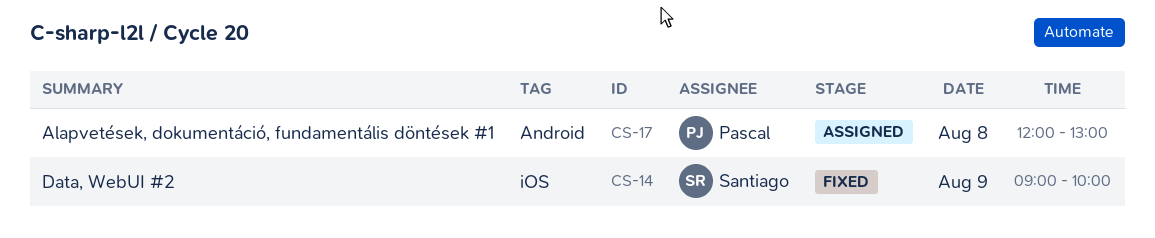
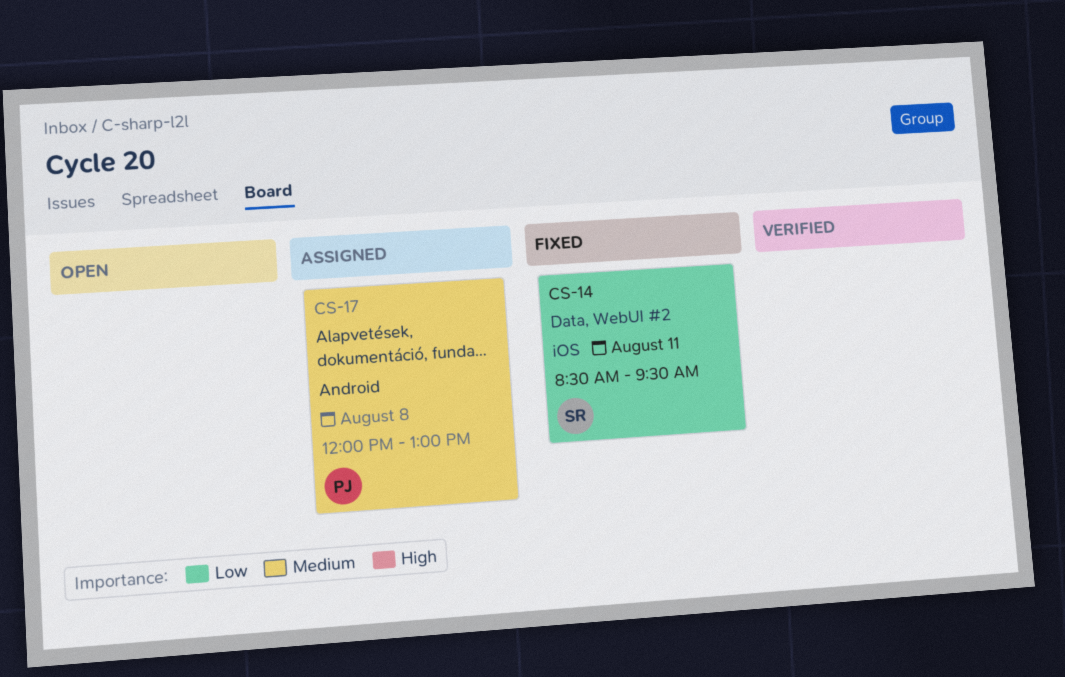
CS-14, day: Aug 9 -> Aug 11
CS-14, begins: 09:00 -> 08:30
CS-14, ends: 10:00 -> 09:30

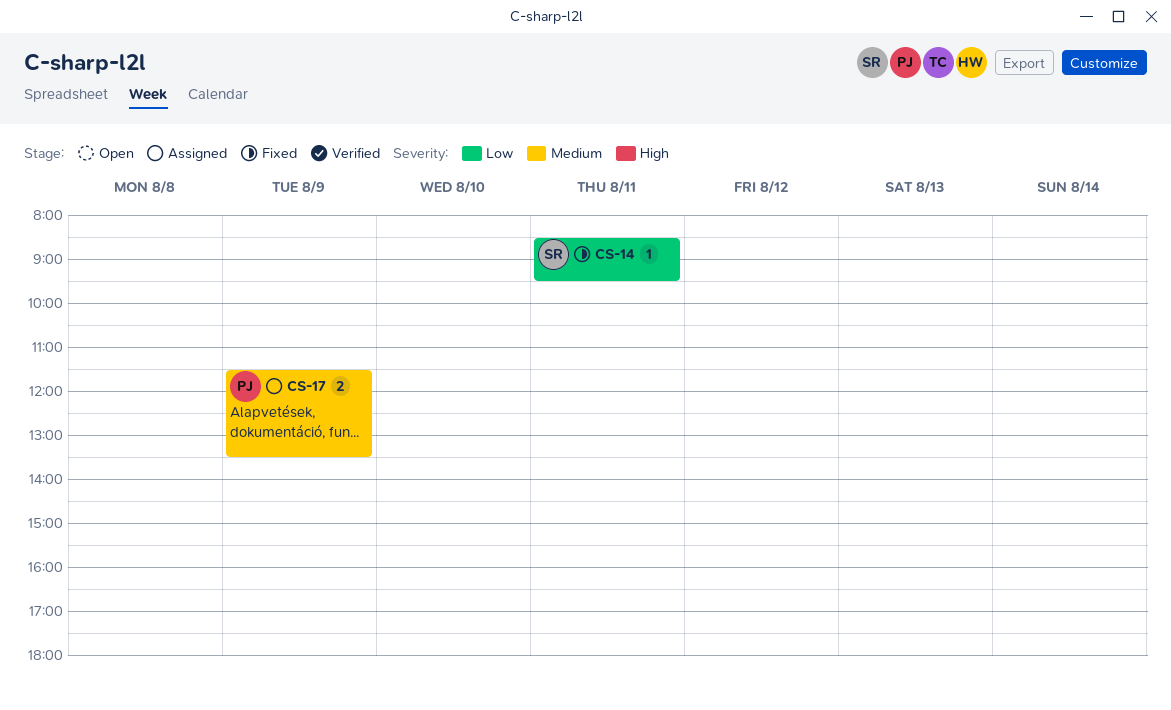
CS-17, day: Aug 8 -> Aug 9
CS-17, begins: 12:00 -> 11:30
CS-17, ends: 13:00 -> 13:30

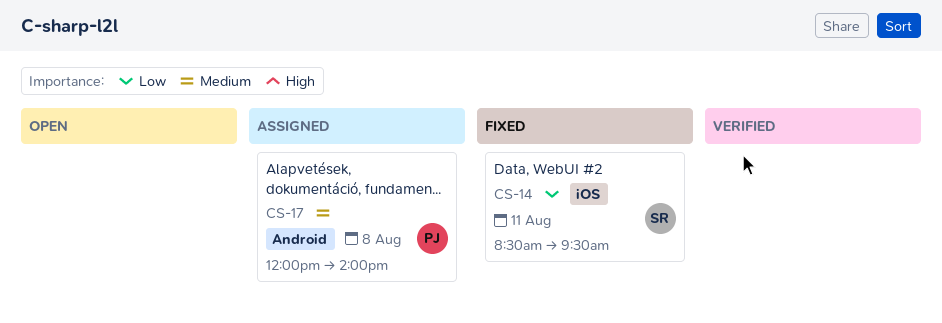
CS-17, day: Aug 9 -> Aug 8
CS-17, begins: 11:30 -> 12:00
CS-17, ends: 13:30 -> 14:00

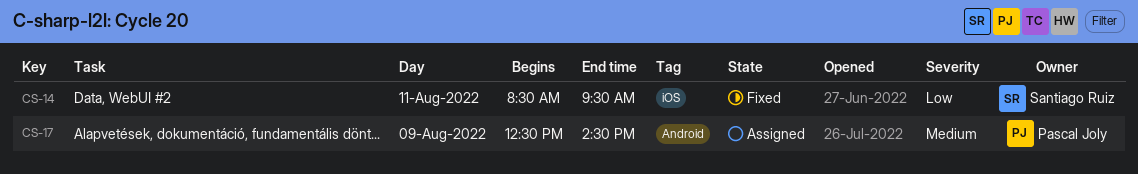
CS-17, day: Aug 8 -> Aug 9
CS-17, begins: 12:00 -> 12:30
CS-17, ends: 14:00 -> 14:30

